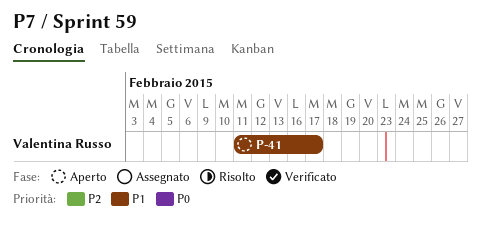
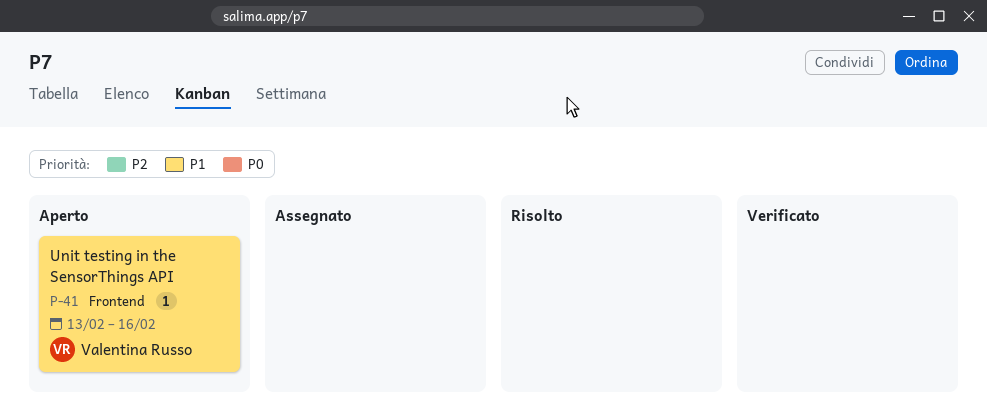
P-41, start: Feb 11 -> Feb 13
P-41, due: Feb 17 -> Feb 16

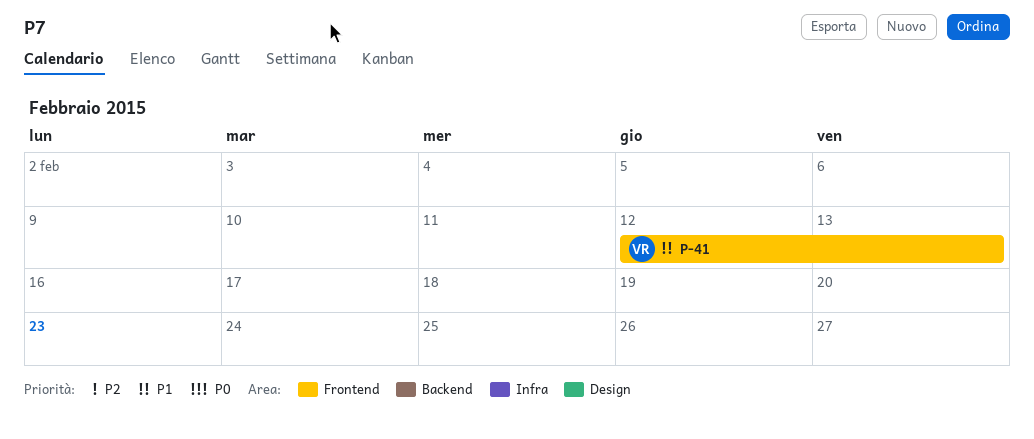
P-41, start: Feb 13 -> Feb 12
P-41, due: Feb 16 -> Feb 13

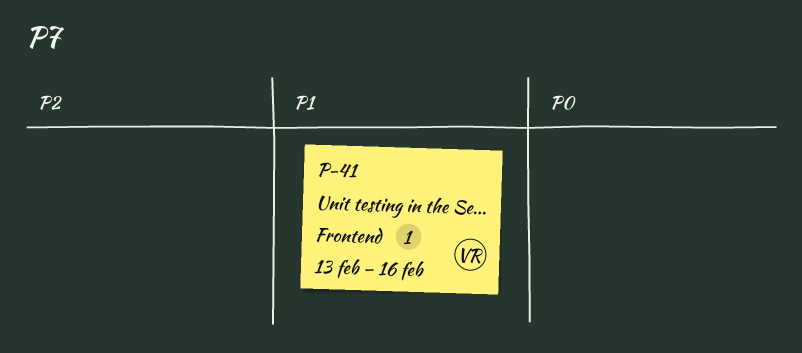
P-41, start: Feb 12 -> Feb 13
P-41, due: Feb 13 -> Feb 16

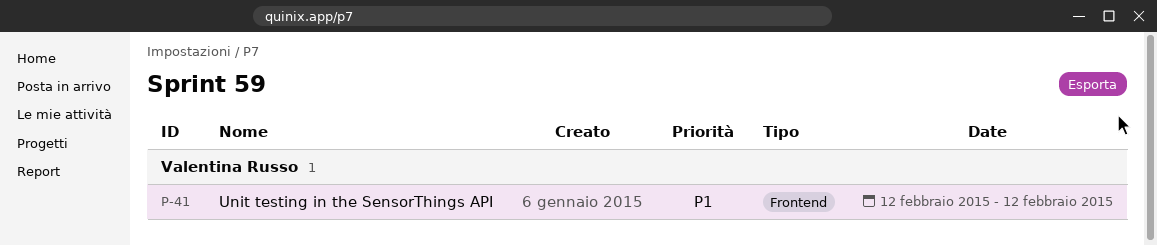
P-41, start: Feb 13 -> Feb 12
P-41, due: Feb 16 -> Feb 12

